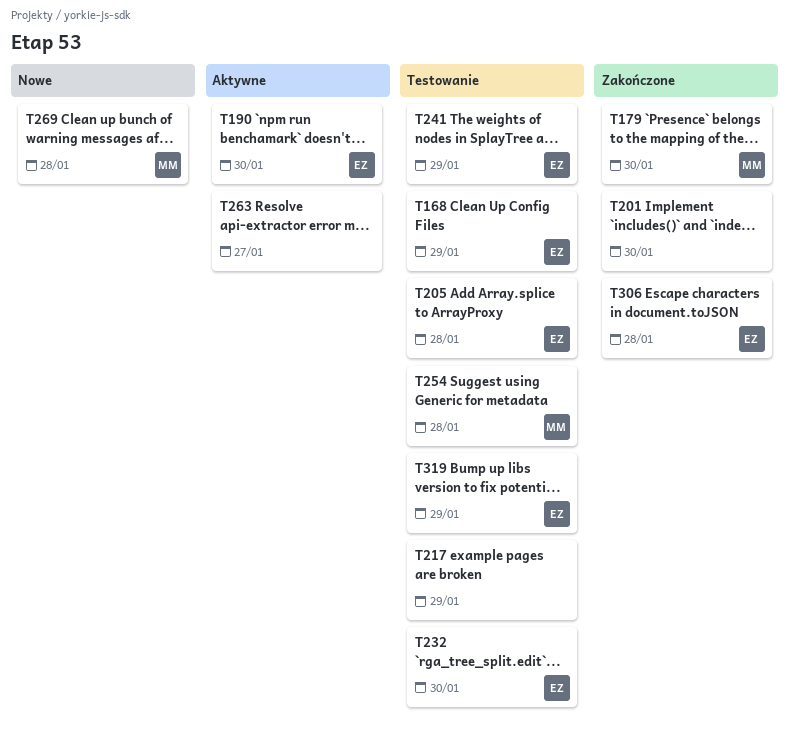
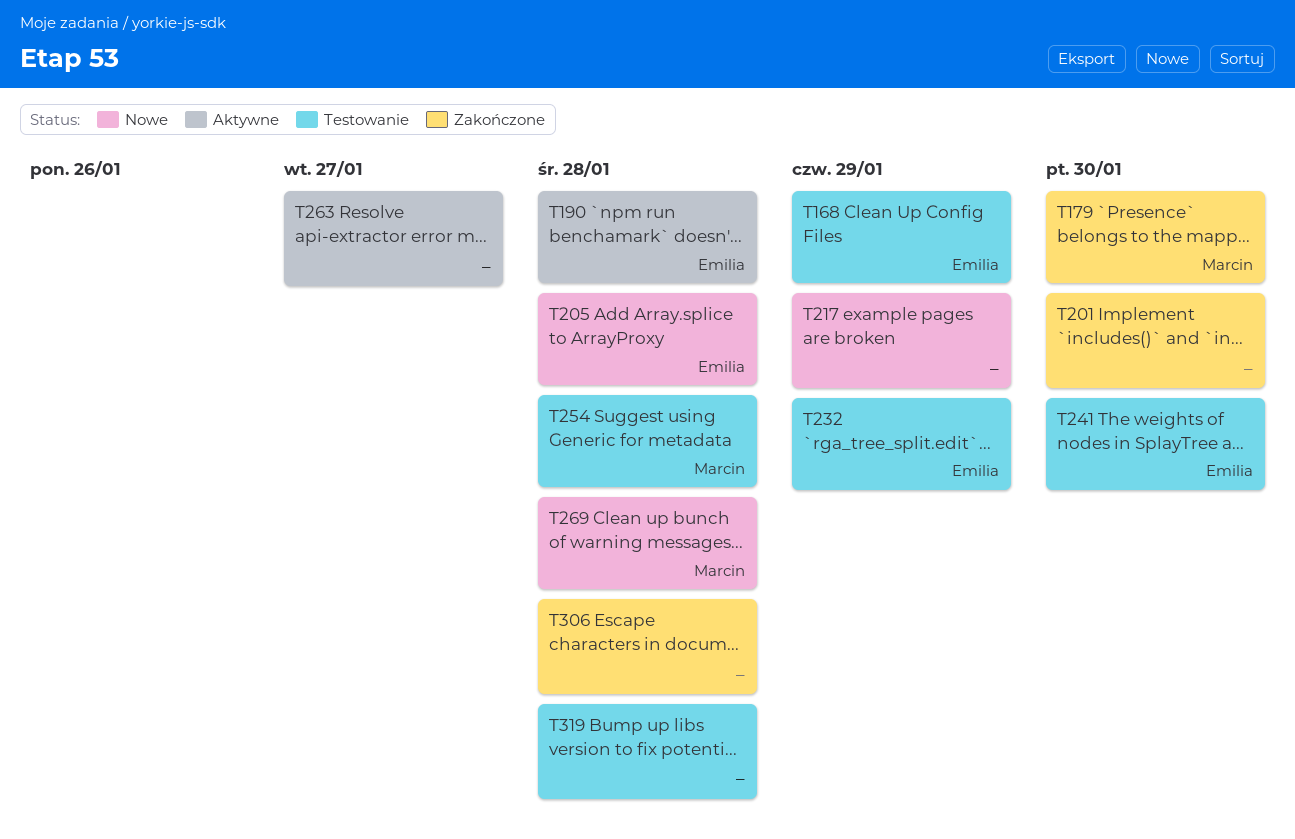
T190, due: Jan 30 -> Jan 28
T205, status: Testowanie -> Nowe
T217, status: Testowanie -> Nowe
T232, due: Jan 30 -> Jan 29
T241, due: Jan 29 -> Jan 30
T306, owner: Emilia -> none
T319, owner: Emilia -> none
T319, due: Jan 29 -> Jan 28

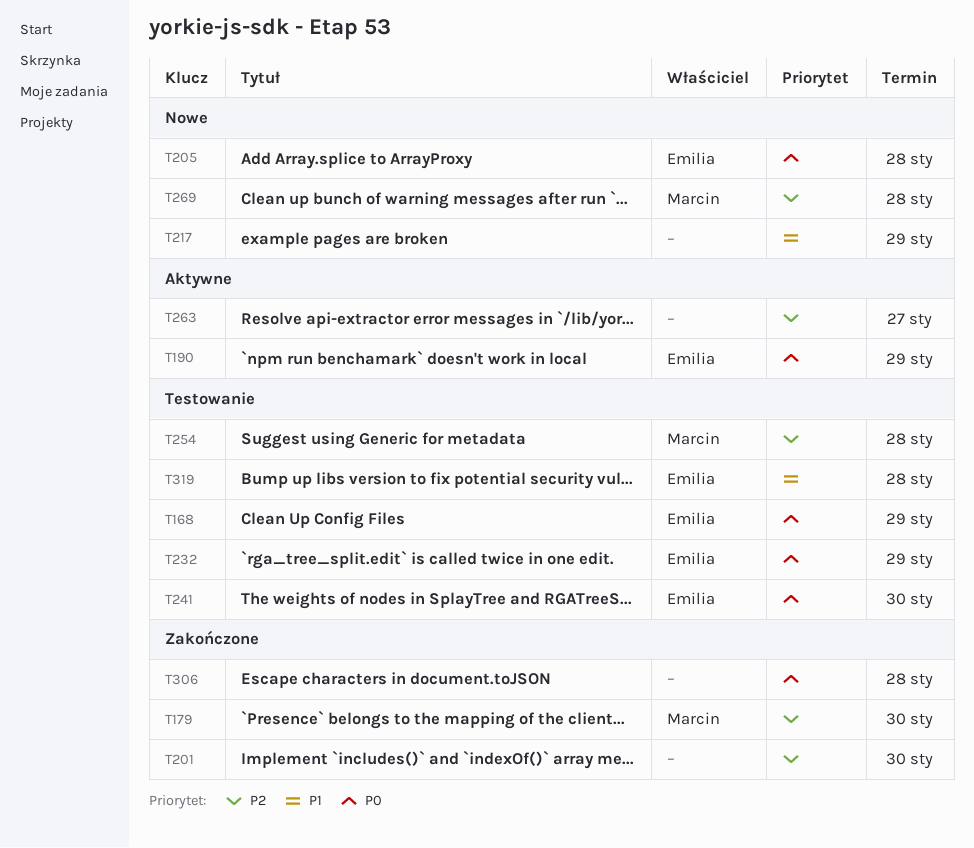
T190, due: Jan 28 -> Jan 29
T319, owner: none -> Emilia

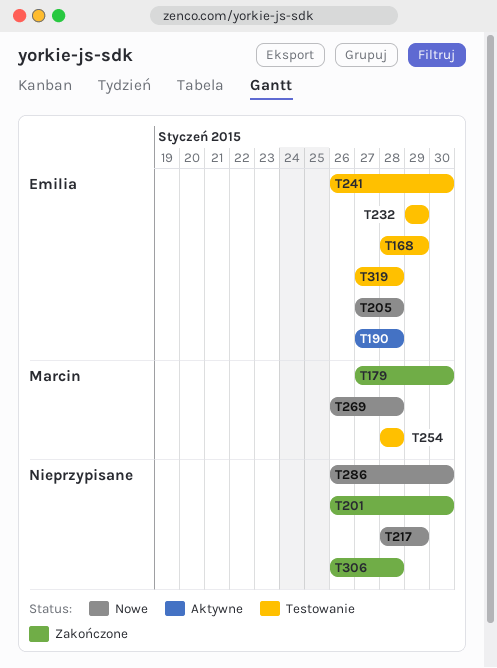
T190, due: Jan 29 -> Jan 28
T263: present -> none
T286: none -> present

